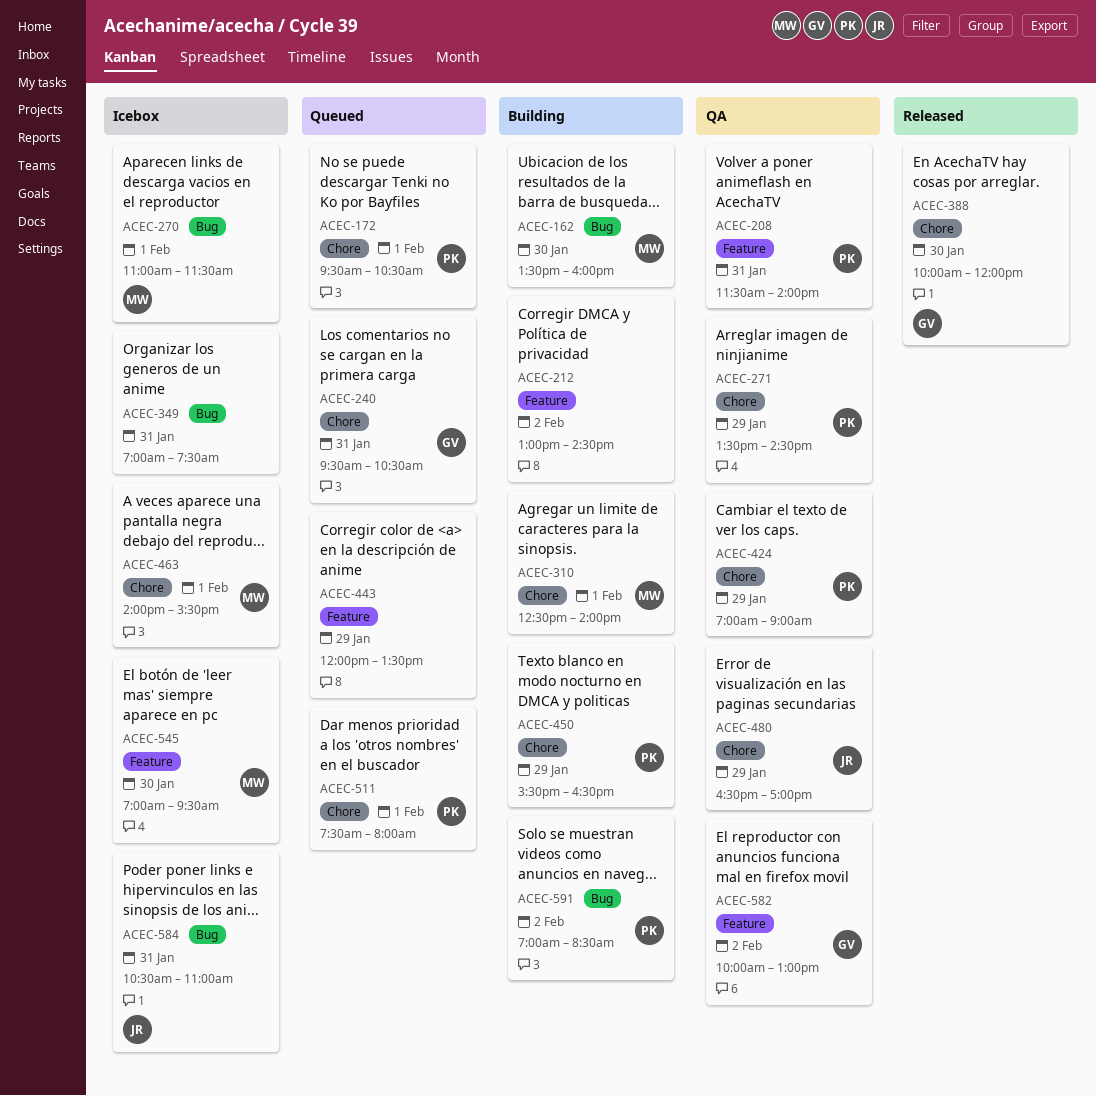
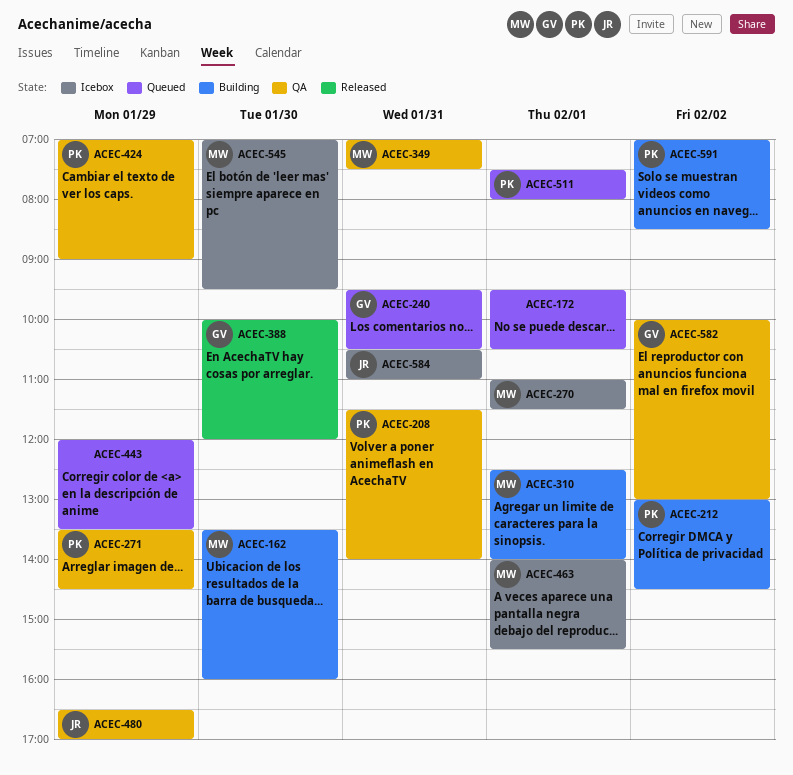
ACEC-172, owner: PK -> none
ACEC-212, owner: none -> PK
ACEC-349, status: Icebox -> QA
ACEC-349, owner: none -> MW
ACEC-450: present -> none

